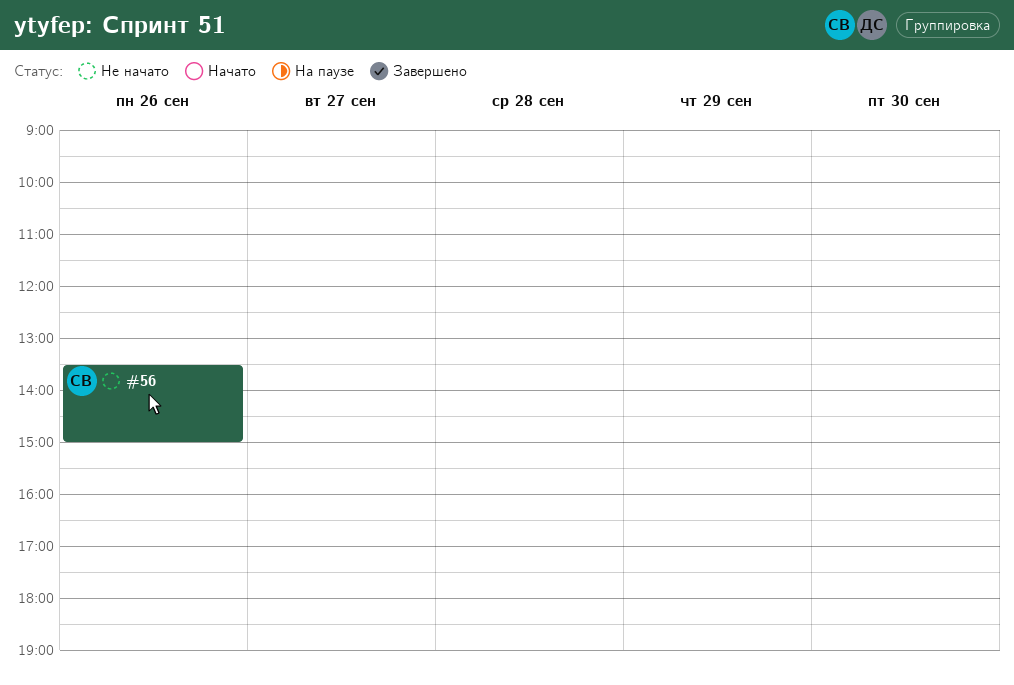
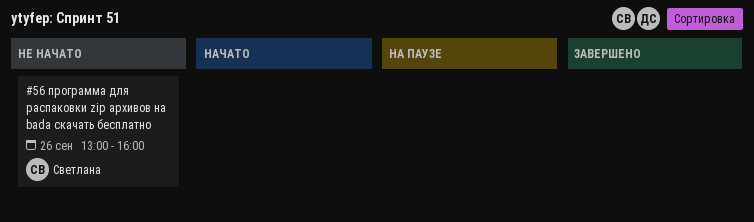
#56, begins: 13:30 -> 13:00
#56, ends: 15:00 -> 16:00

